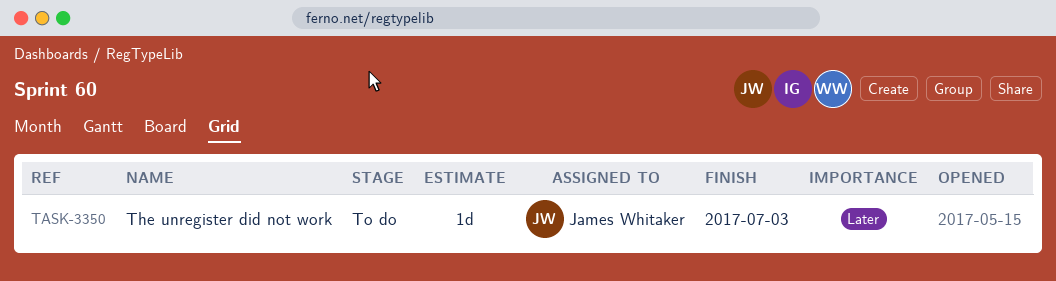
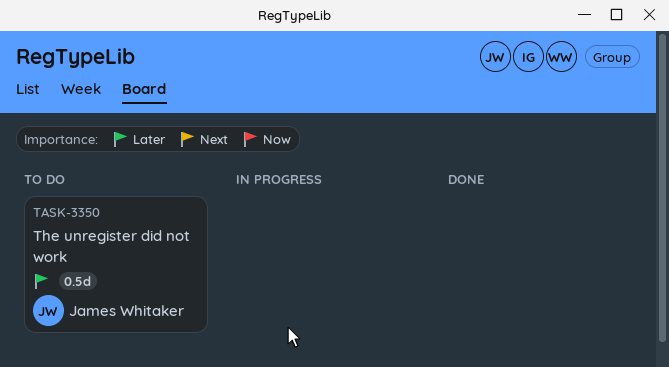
TASK-3350, estimate: 1d -> 0.5d

